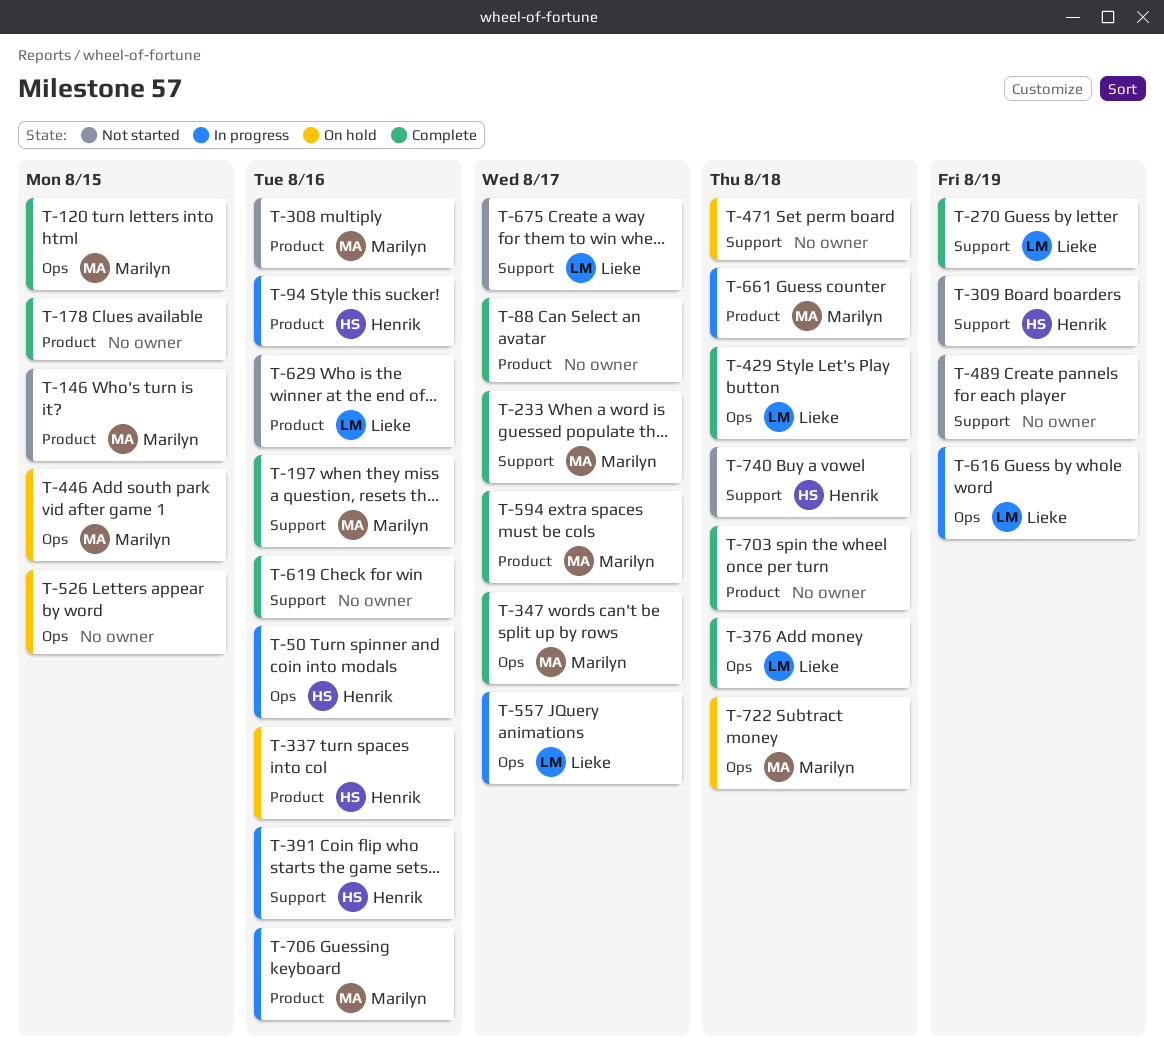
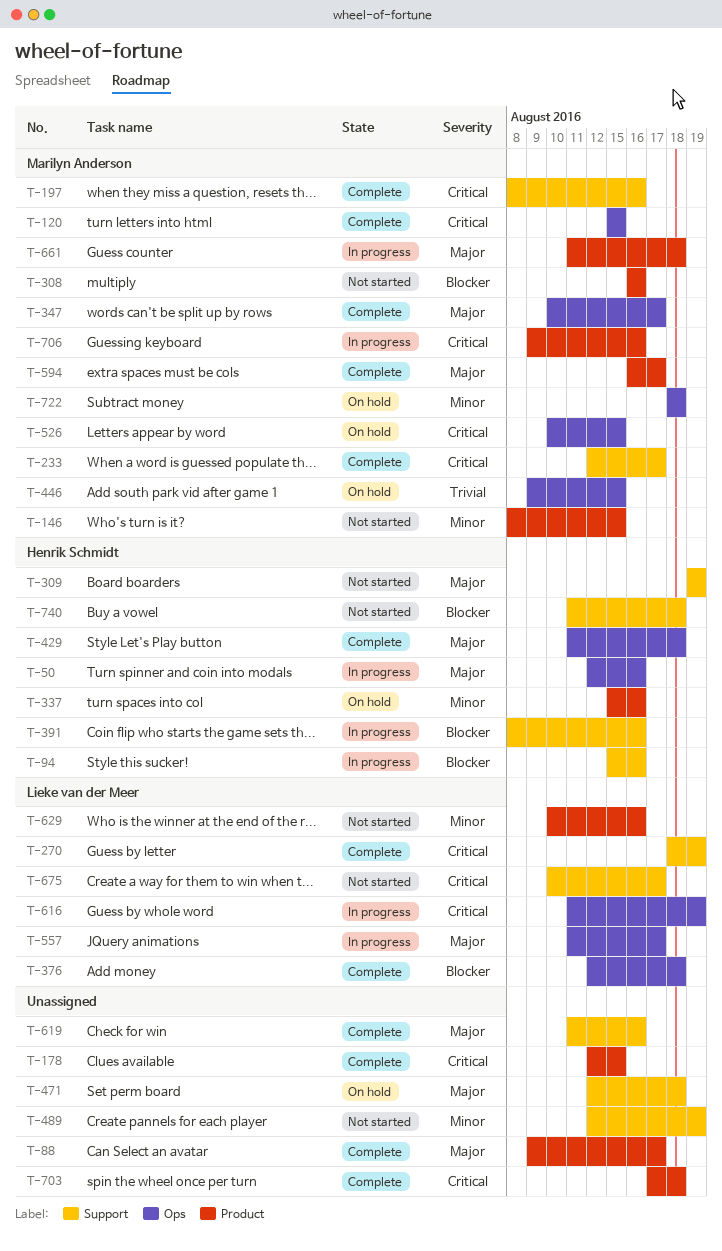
T-94, label: Product -> Support
T-429, owner: Lieke van der Meer -> Henrik Schmidt
T-526, owner: none -> Marilyn Anderson

